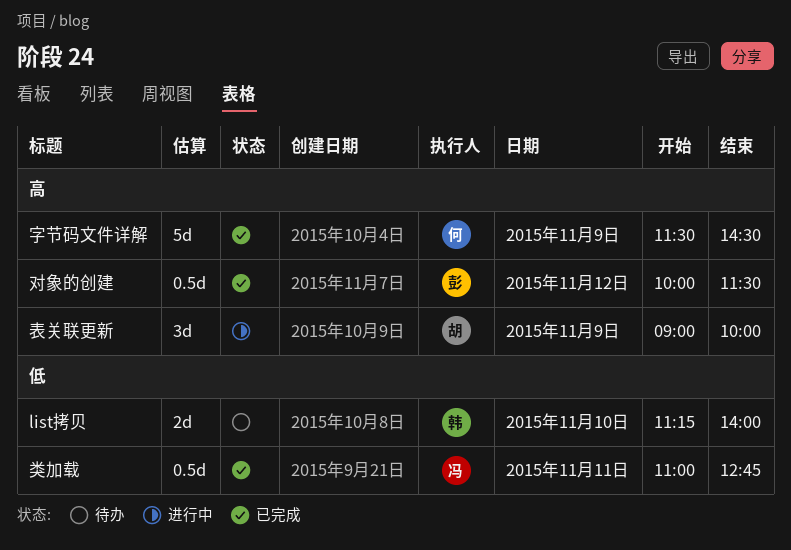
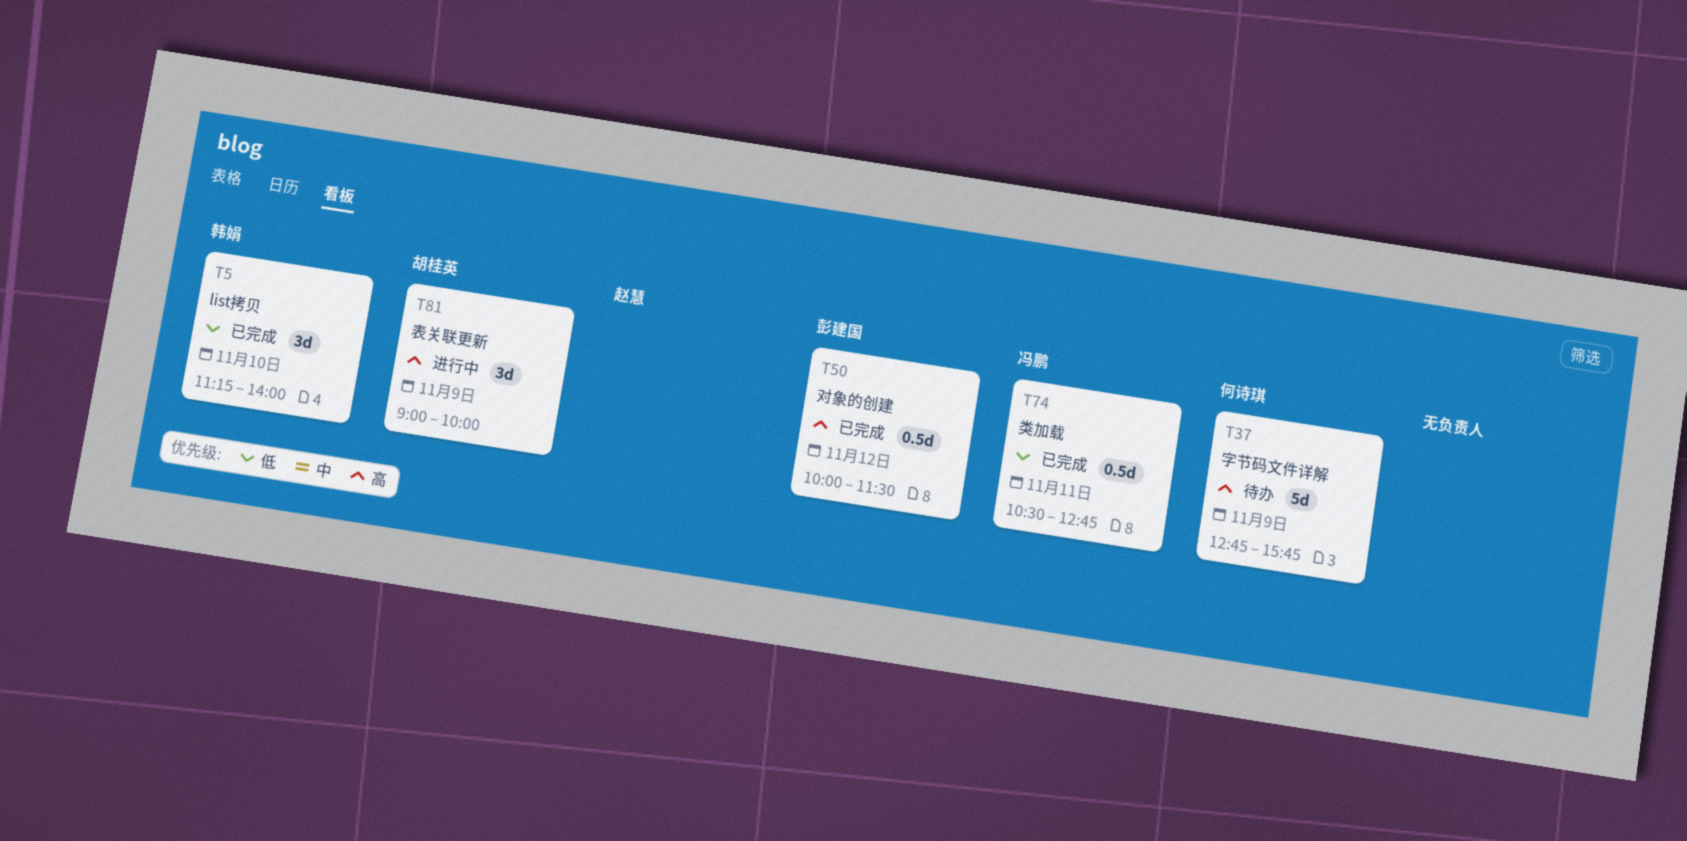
list拷贝, status: 待办 -> 已完成
list拷贝, estimate: 2d -> 3d
字节码文件详解, status: 已完成 -> 待办
字节码文件详解, begins: 11:30 -> 12:45
字节码文件详解, ends: 14:30 -> 15:45
类加载, begins: 11:00 -> 10:30

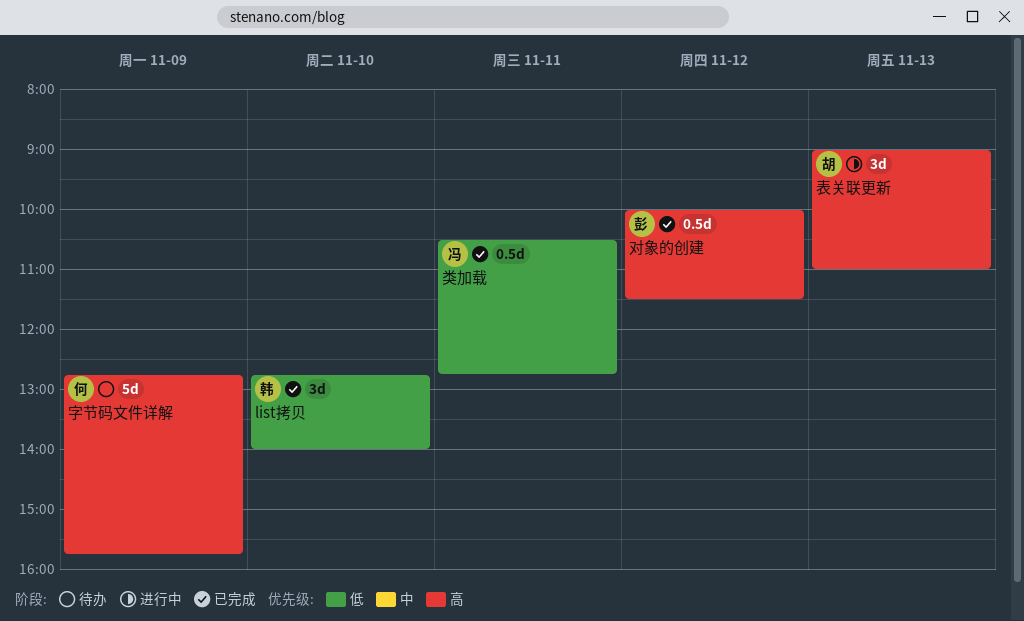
list拷贝, begins: 11:15 -> 12:45
表关联更新, day: Nov 9 -> Nov 13
表关联更新, ends: 10:00 -> 11:00

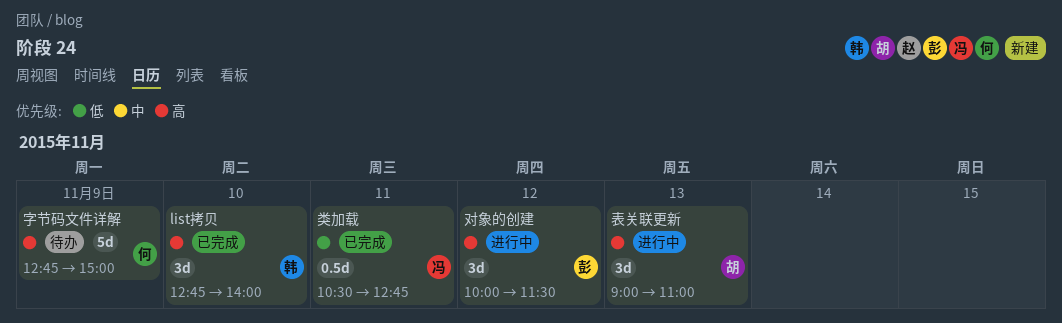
list拷贝, priority: 低 -> 高
字节码文件详解, ends: 15:45 -> 15:00
对象的创建, status: 已完成 -> 进行中
对象的创建, estimate: 0.5d -> 3d

